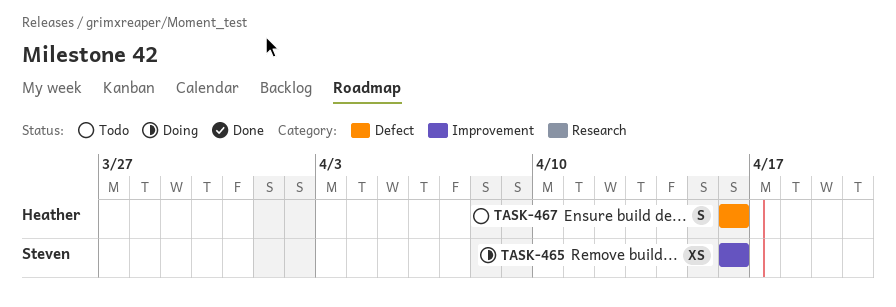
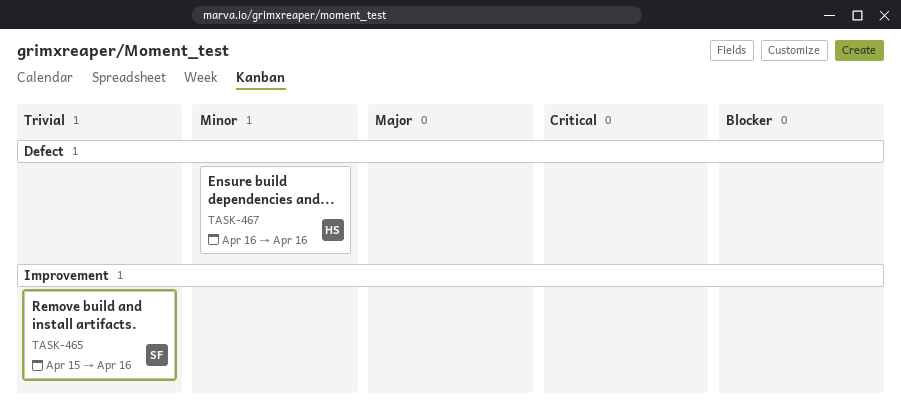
TASK-465, start: Apr 16 -> Apr 15

